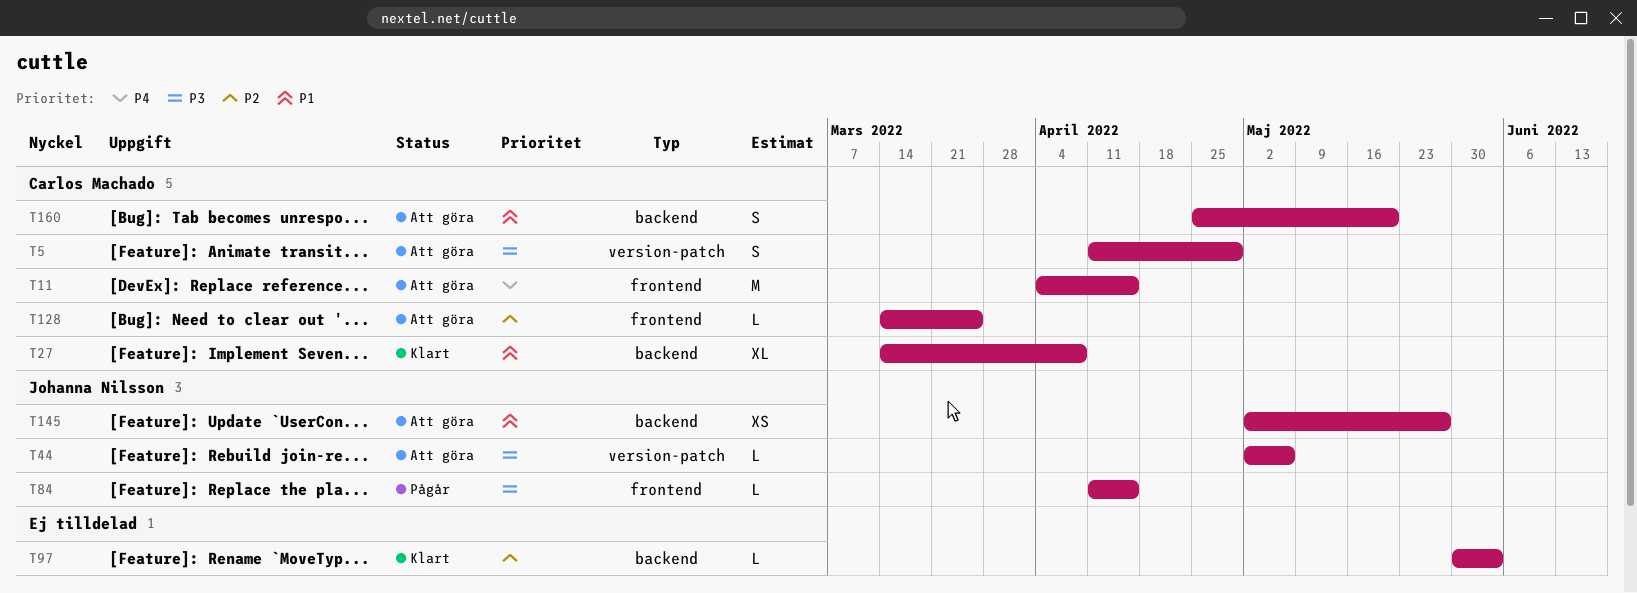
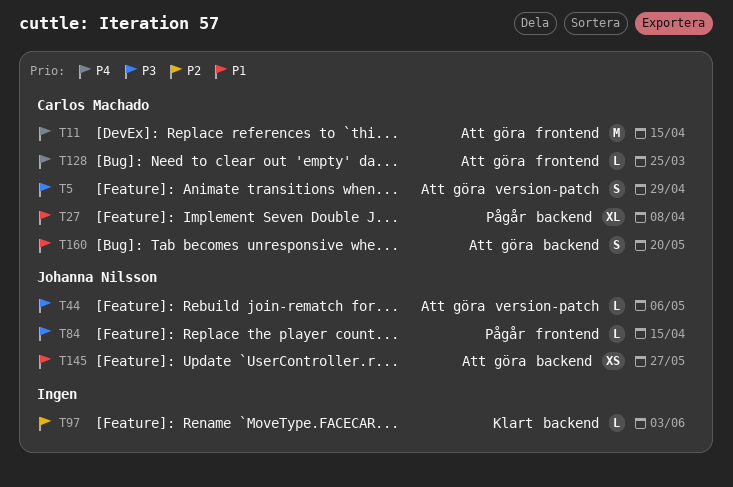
T27, status: Klart -> Pågår
T128, priority: P2 -> P4

